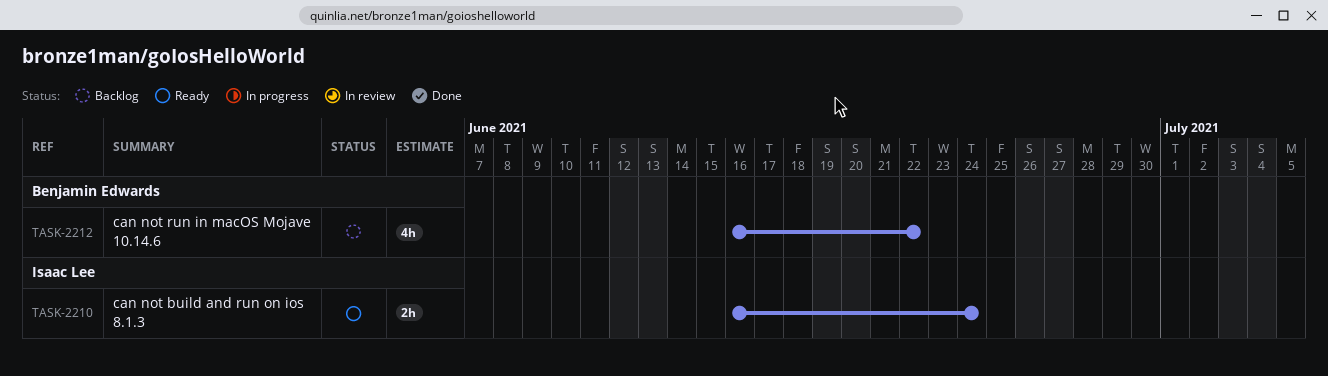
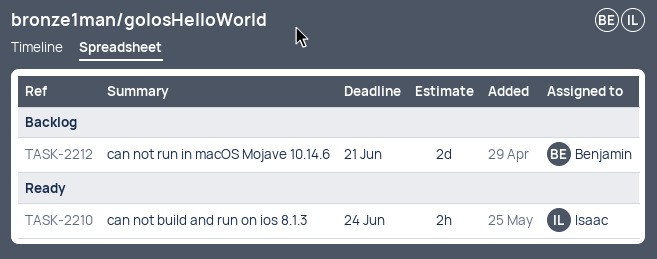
TASK-2212, estimate: 4h -> 2d
TASK-2212, due: Jun 22 -> Jun 21

